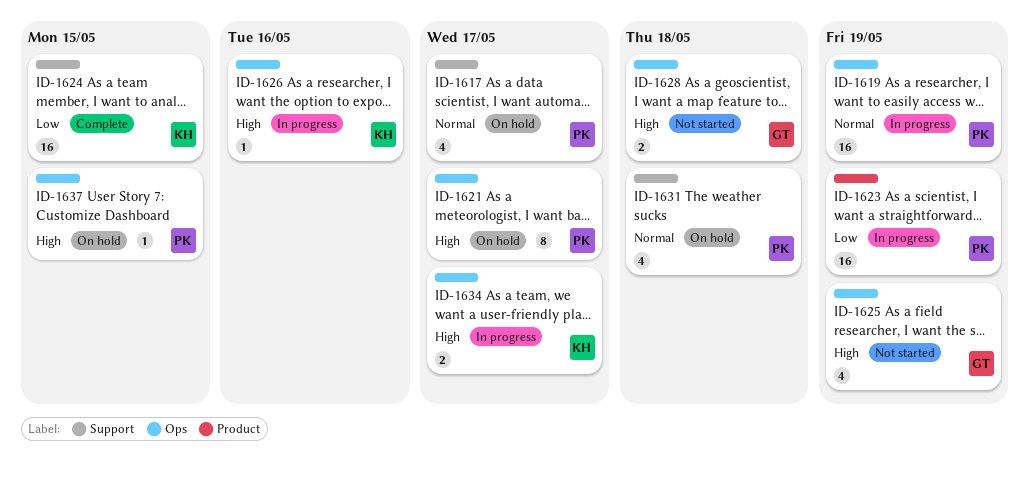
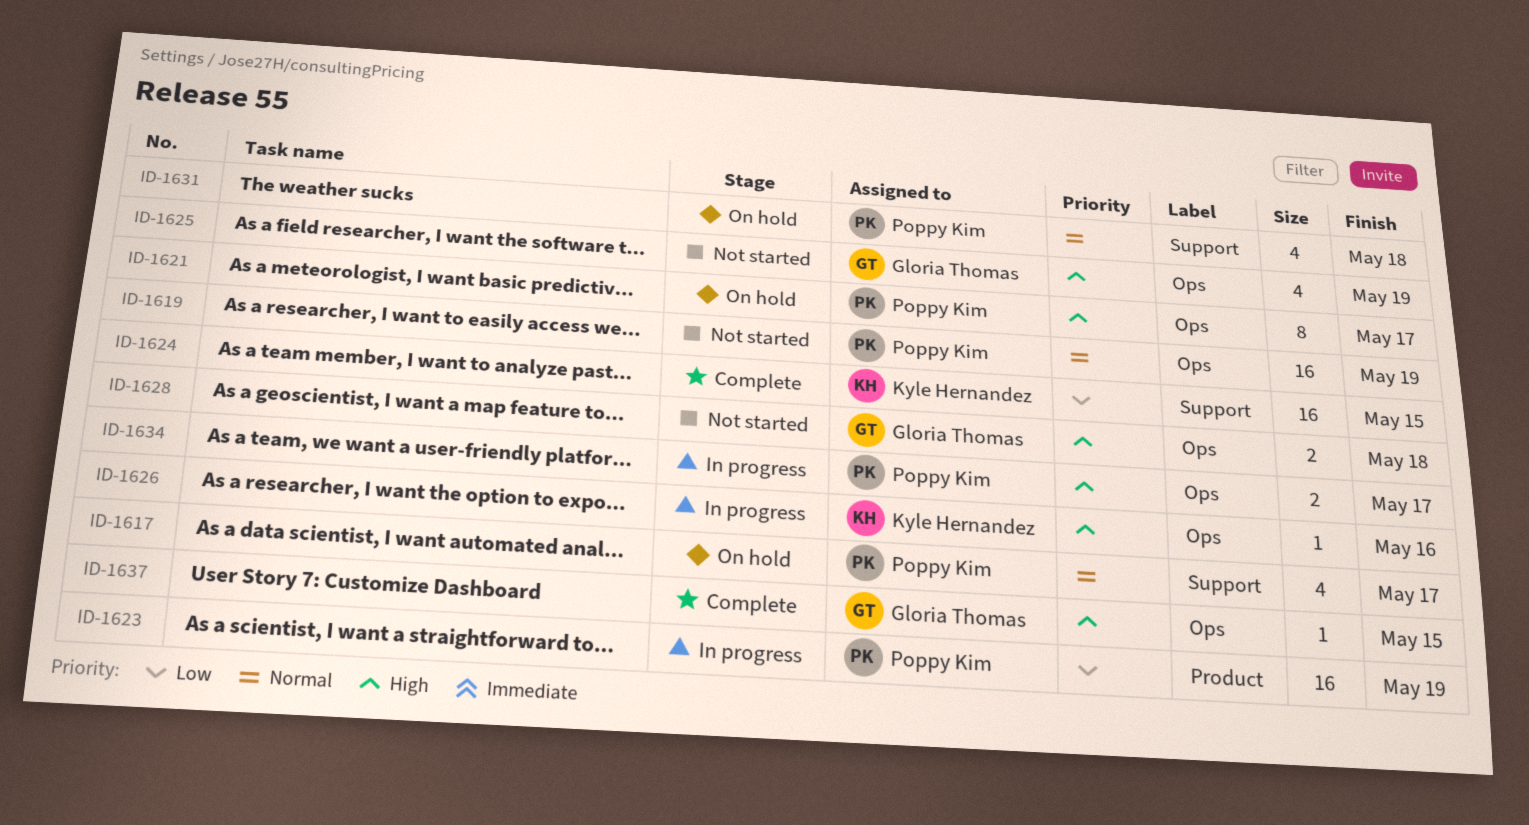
ID-1619, status: In progress -> Not started
ID-1634, owner: Kyle Hernandez -> Poppy Kim
ID-1637, status: On hold -> Complete
ID-1637, owner: Poppy Kim -> Gloria Thomas

